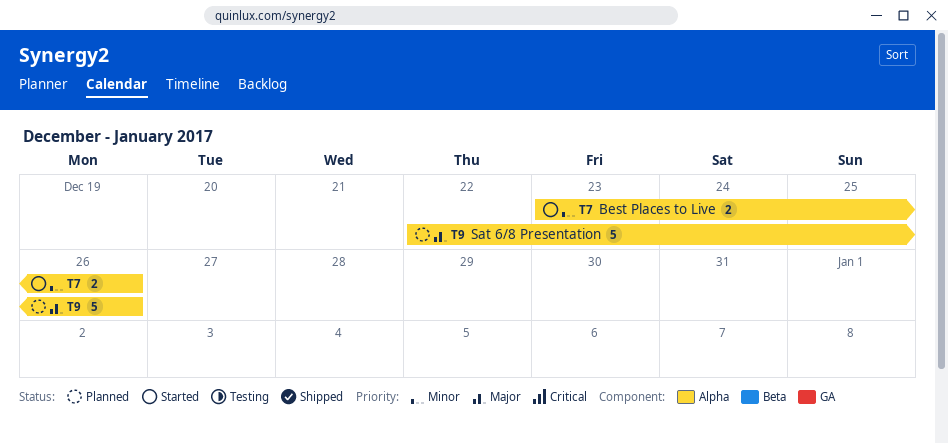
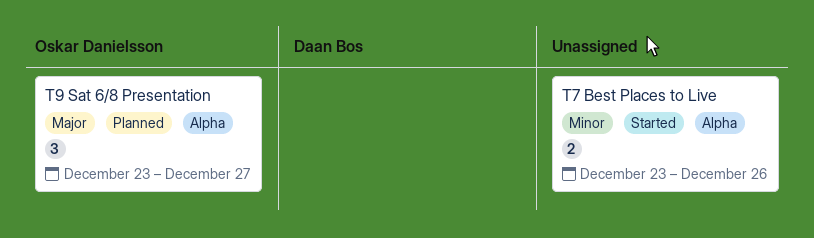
T9, estimate: 5 -> 3
T9, start: Dec 22 -> Dec 23
T9, due: Dec 26 -> Dec 27

